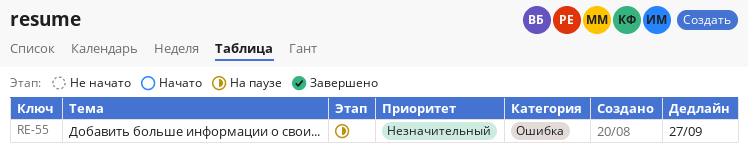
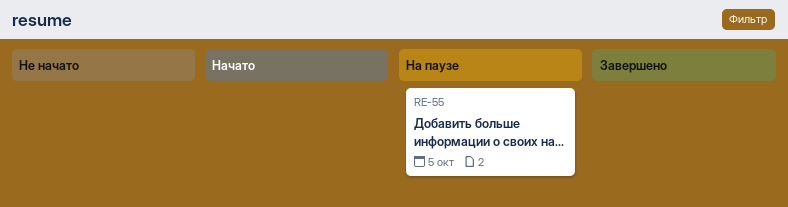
RE-55, due: Sep 27 -> Oct 5

